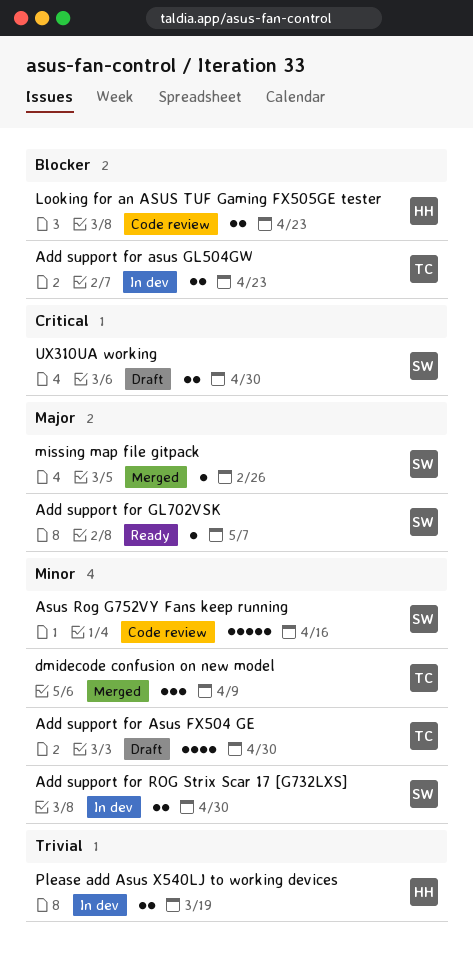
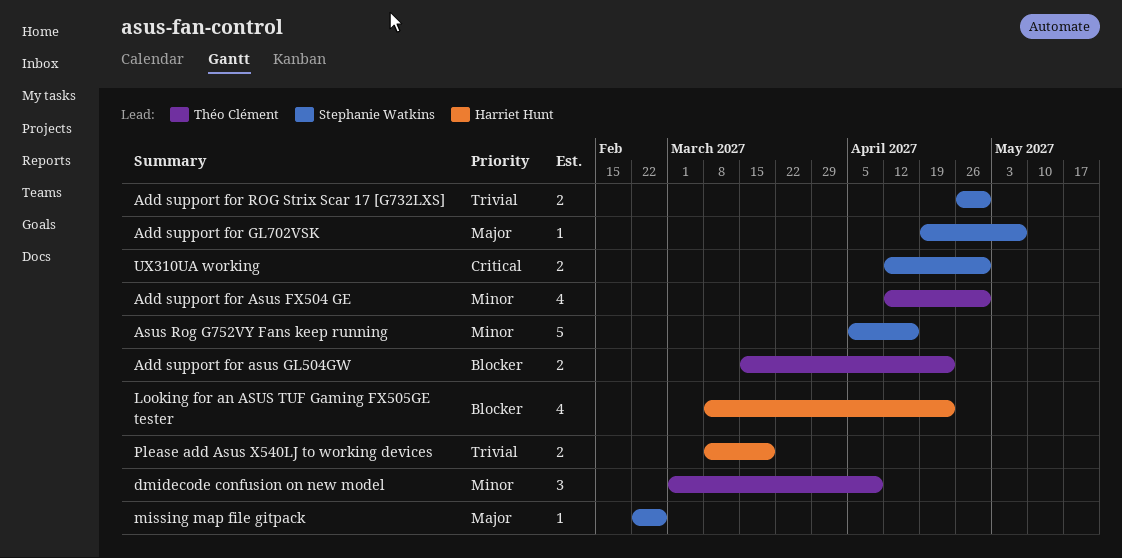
Add support for ROG Strix Scar 17 [G732LXS], priority: Minor -> Trivial
Looking for an ASUS TUF Gaming FX505GE tester, estimate: 2 -> 4

